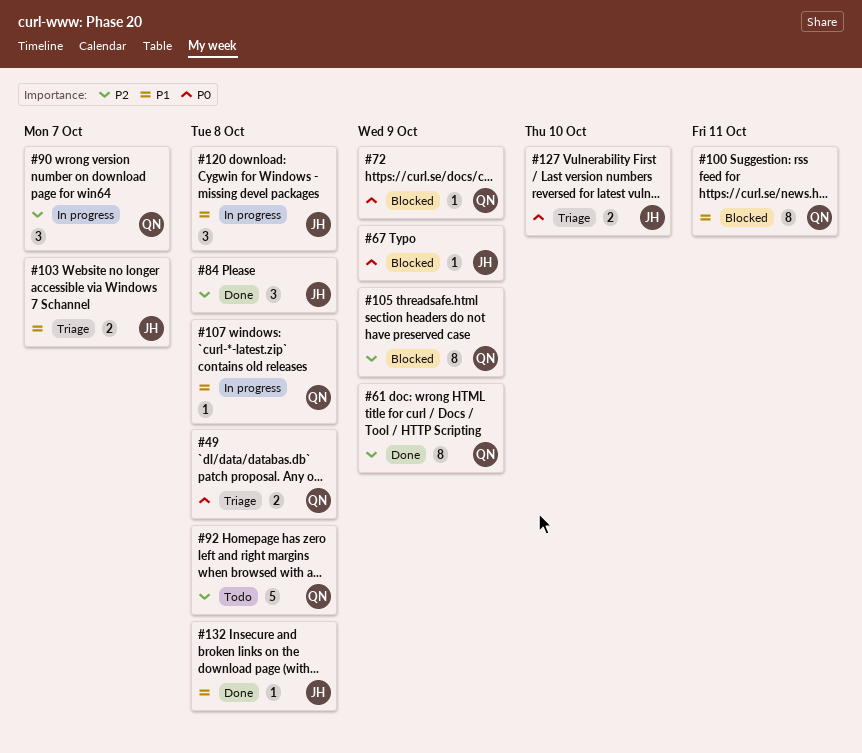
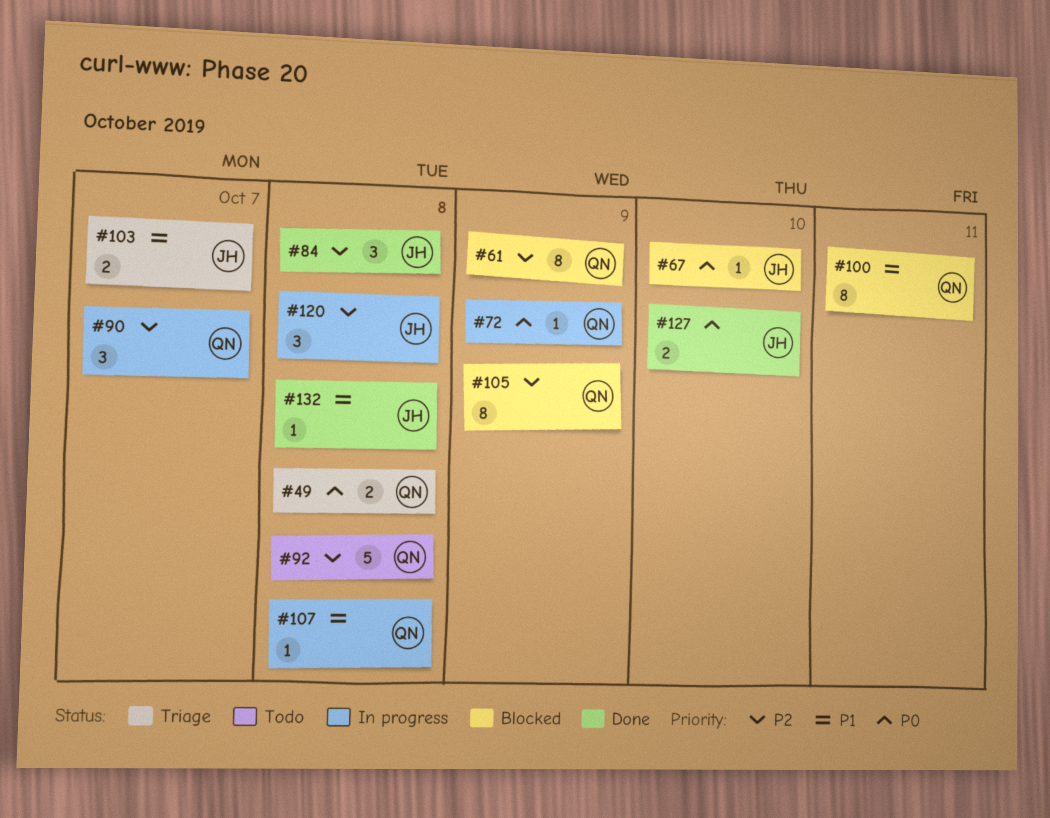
#61, status: Done -> Blocked
#67, due: Oct 9 -> Oct 10
#72, status: Blocked -> In progress
#120, priority: P1 -> P2
#127, status: Triage -> Done

